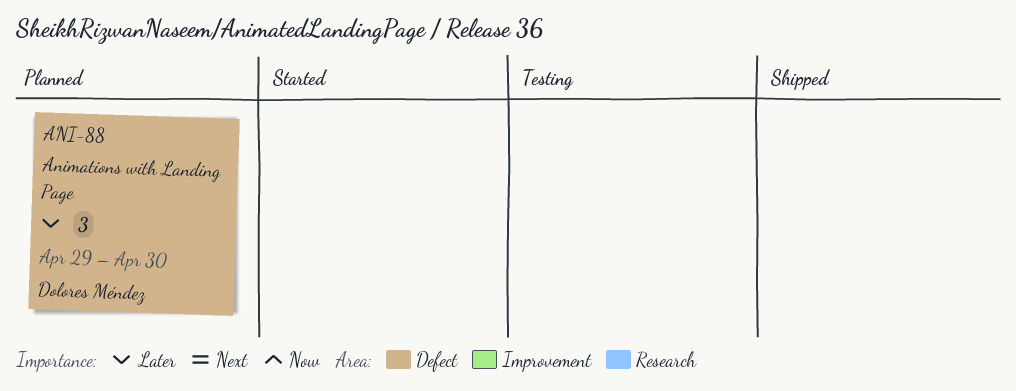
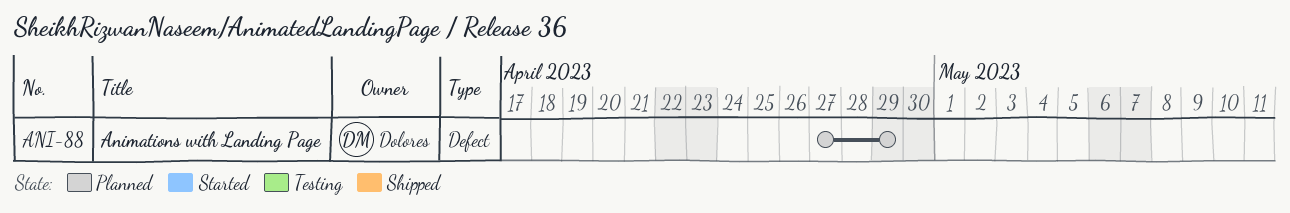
ANI-88, start: Apr 29 -> Apr 27
ANI-88, due: Apr 30 -> Apr 29

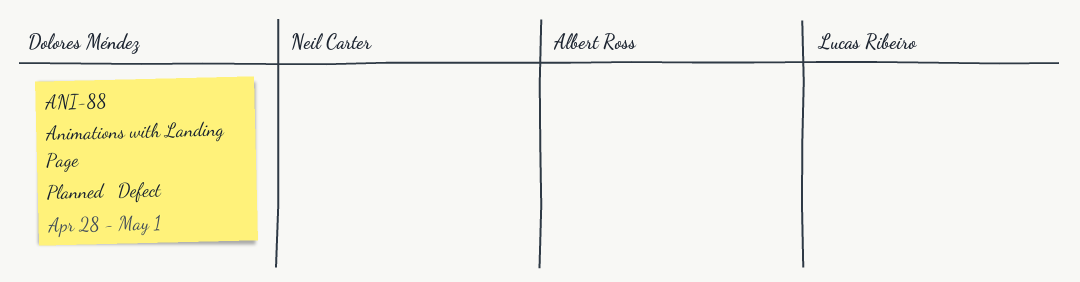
ANI-88, start: Apr 27 -> Apr 28
ANI-88, due: Apr 29 -> May 1

